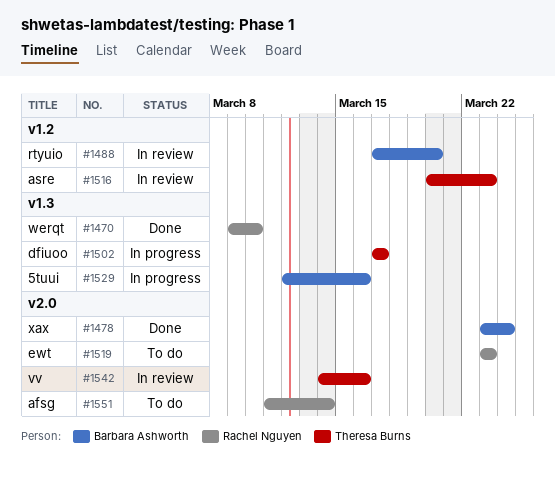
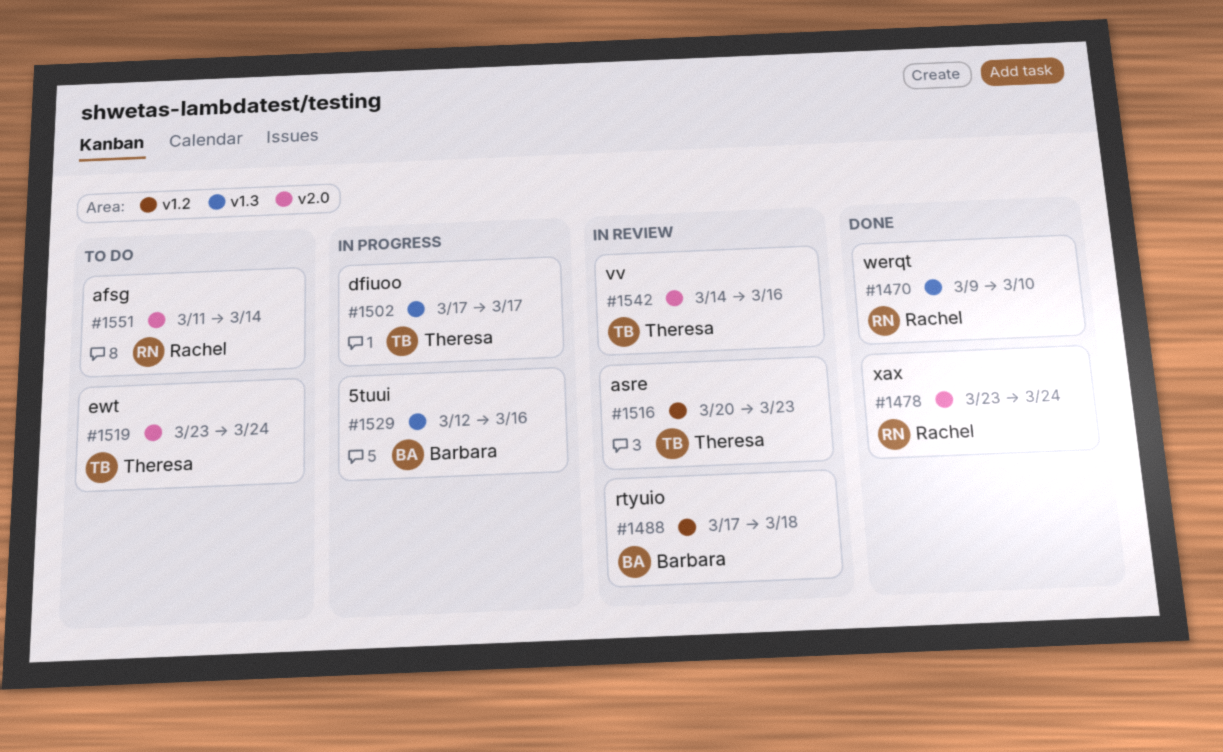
#1478, owner: Barbara Ashworth -> Rachel Nguyen
#1488, due: Mar 20 -> Mar 18
#1519, owner: Rachel Nguyen -> Theresa Burns
#1519, due: Mar 23 -> Mar 24

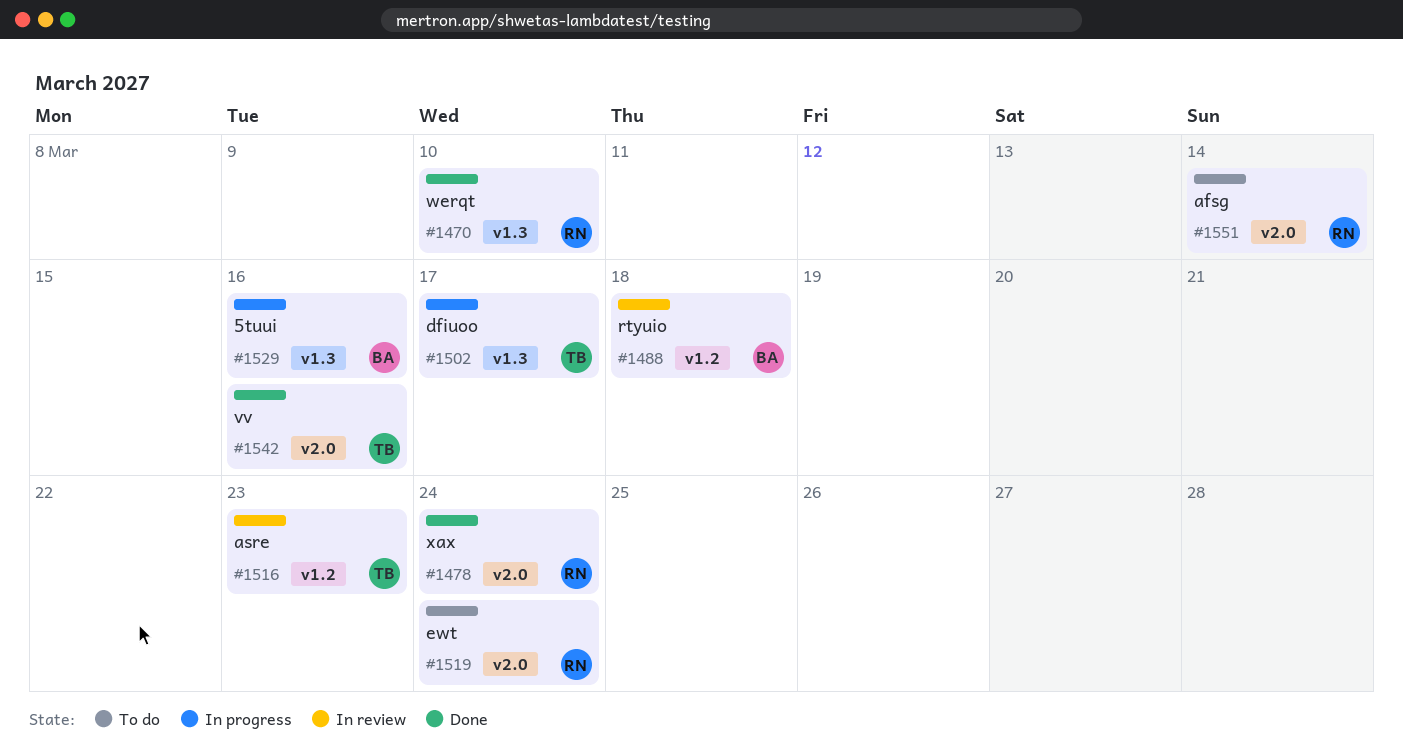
#1519, owner: Theresa -> Rachel
#1542, status: In review -> Done

